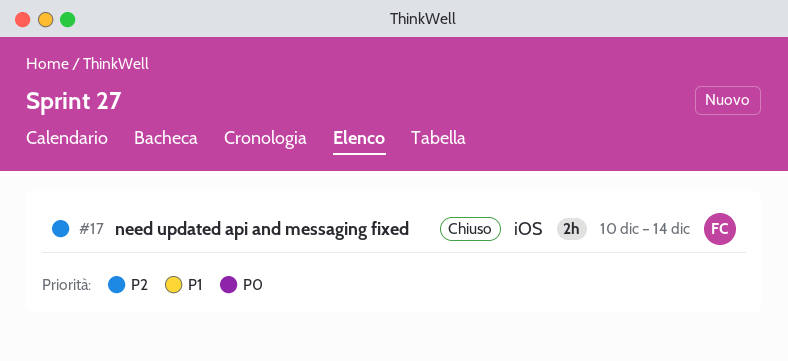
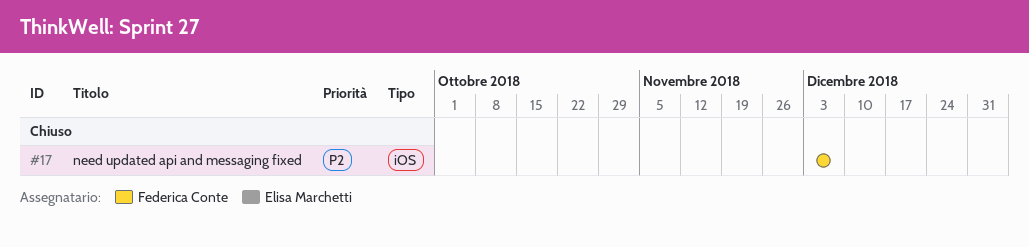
#17, start: Dec 10 -> Dec 3
#17, due: Dec 14 -> Dec 7

